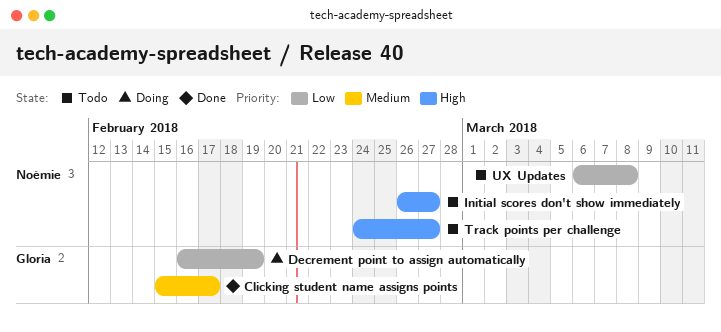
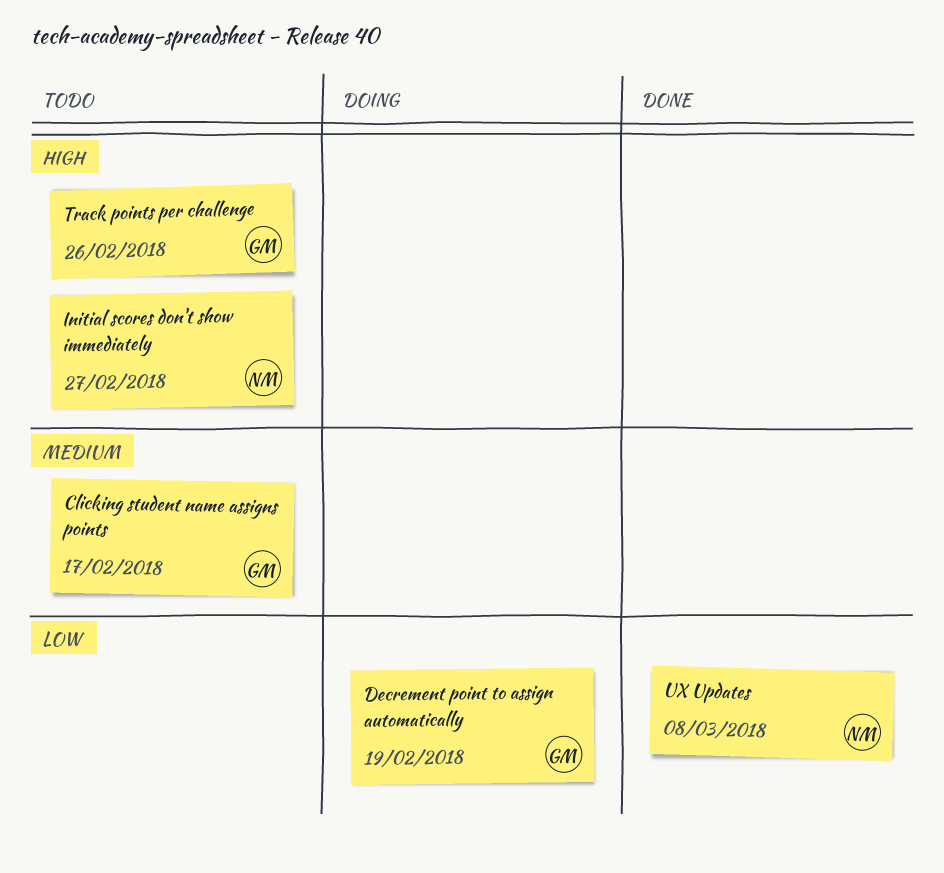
Clicking student name assigns points, status: Done -> Todo
Track points per challenge, owner: Noémie -> Gloria
Track points per challenge, due: Feb 27 -> Feb 26
UX Updates, status: Todo -> Done

